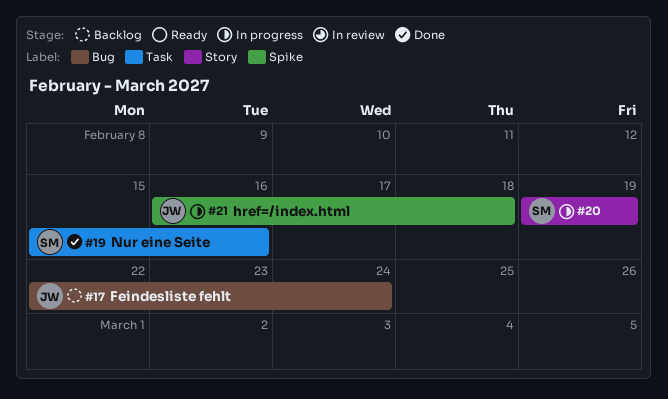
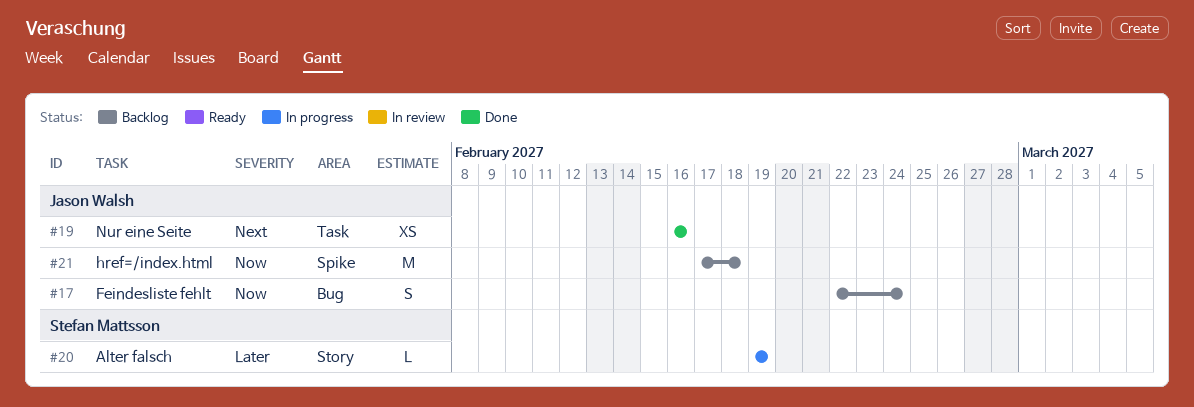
#19, owner: Stefan Mattsson -> Jason Walsh
#19, start: Feb 15 -> Feb 16
#21, status: In progress -> Backlog
#21, start: Feb 16 -> Feb 17

